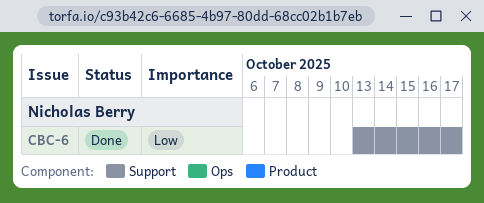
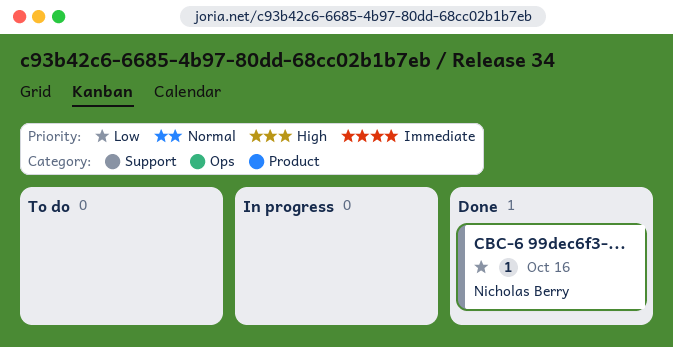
CBC-6, due: Oct 17 -> Oct 16

